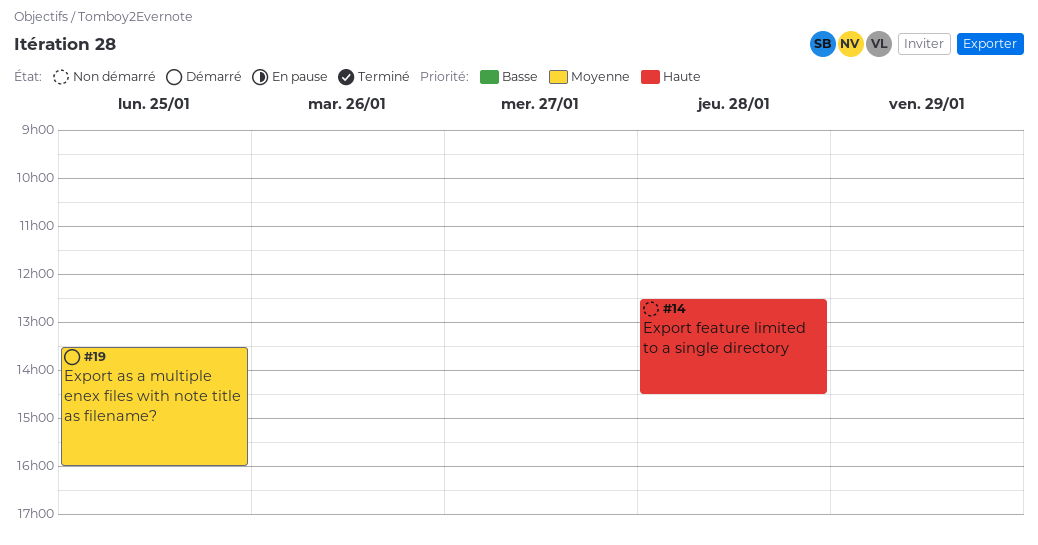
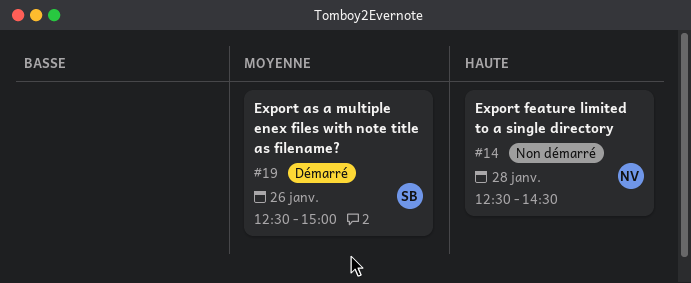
#19, day: Jan 25 -> Jan 26
#19, begins: 13:30 -> 12:30
#19, ends: 16:00 -> 15:00

